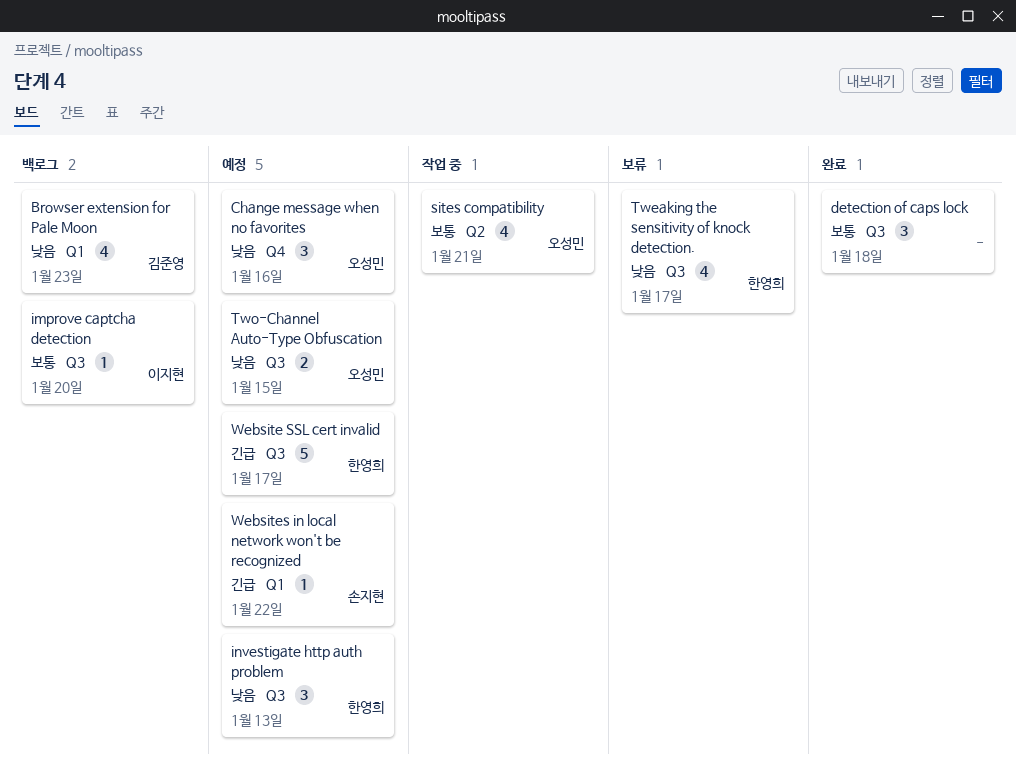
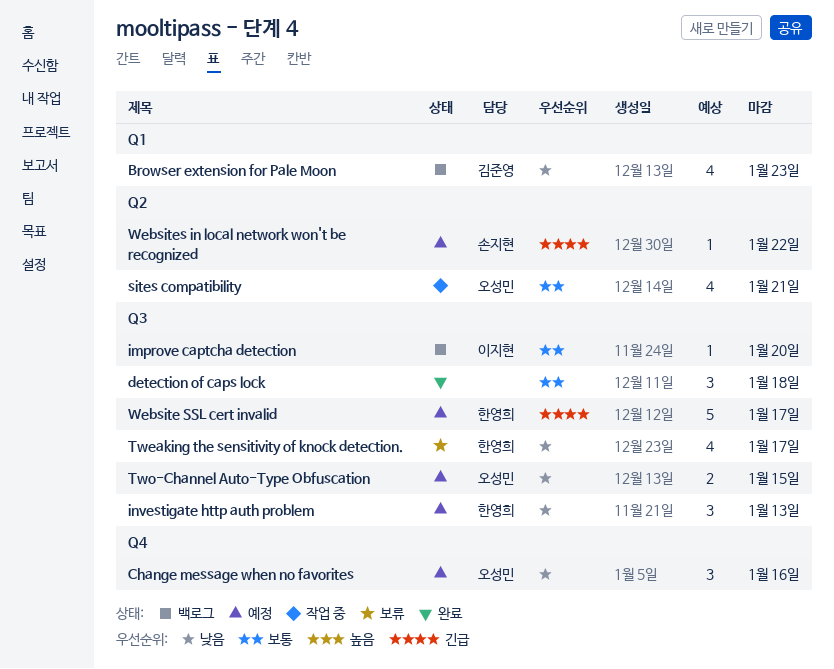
Websites in local network won't be recognized, label: Q1 -> Q2

